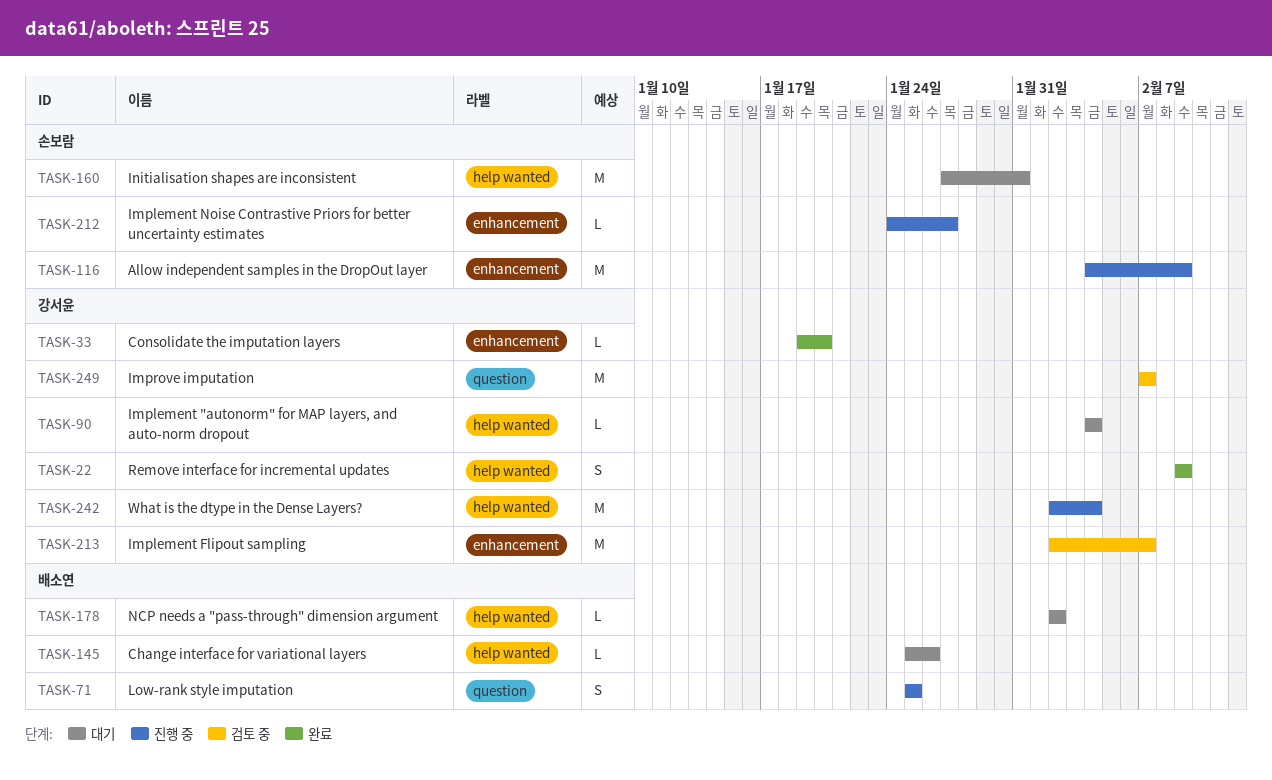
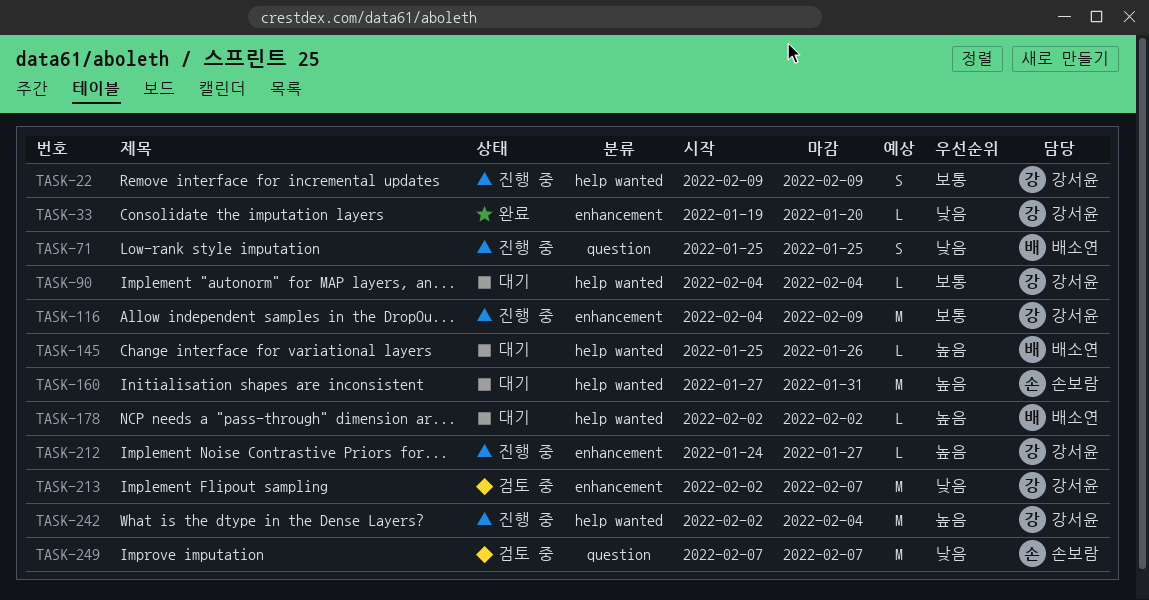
TASK-22, status: 완료 -> 진행 중
TASK-116, owner: 손보람 -> 강서윤
TASK-212, owner: 손보람 -> 강서윤
TASK-249, owner: 강서윤 -> 손보람

